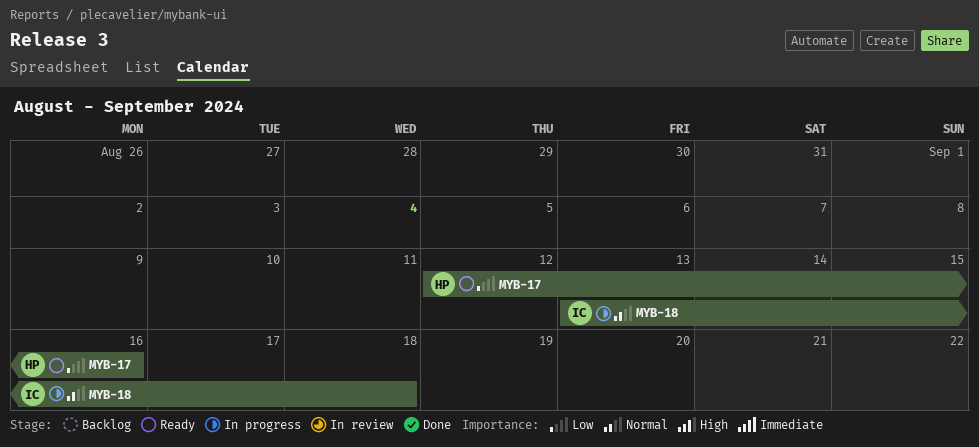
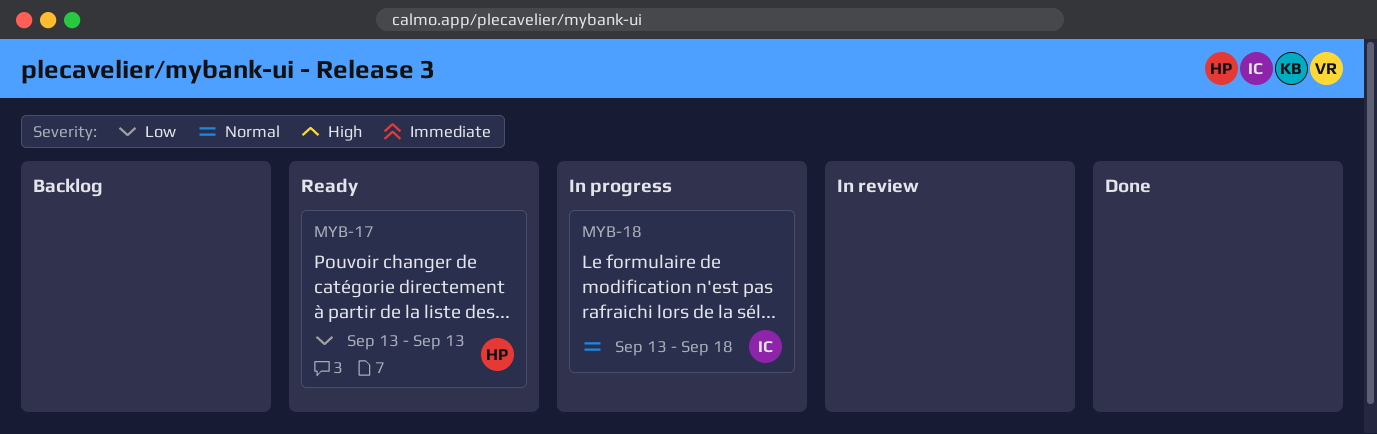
MYB-17, start: Sep 12 -> Sep 13
MYB-17, due: Sep 16 -> Sep 13

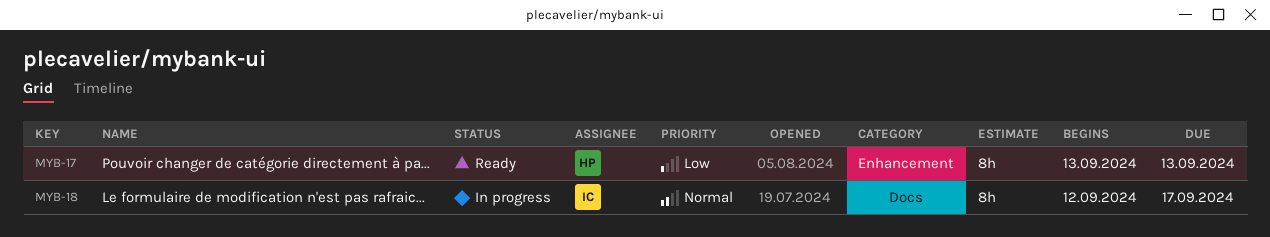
MYB-18, start: Sep 13 -> Sep 12
MYB-18, due: Sep 18 -> Sep 17

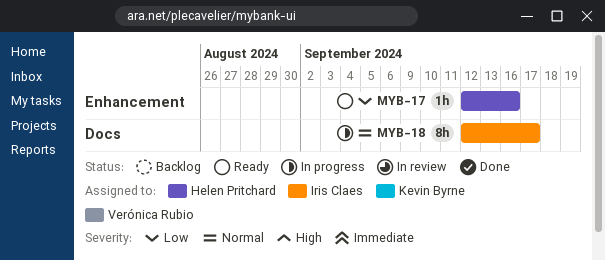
MYB-17, estimate: 8h -> 1h
MYB-17, start: Sep 13 -> Sep 12
MYB-17, due: Sep 13 -> Sep 16

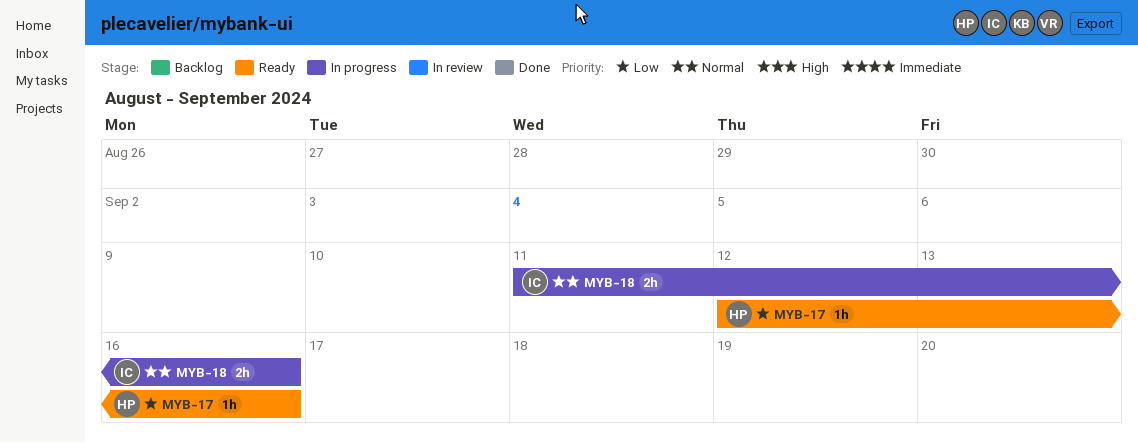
MYB-18, estimate: 8h -> 2h
MYB-18, start: Sep 12 -> Sep 11
MYB-18, due: Sep 17 -> Sep 16

